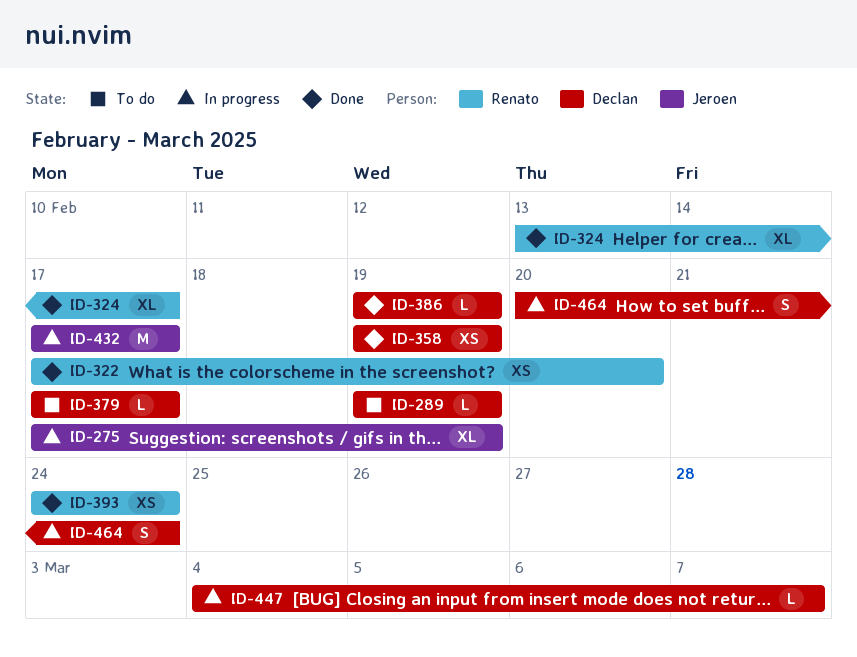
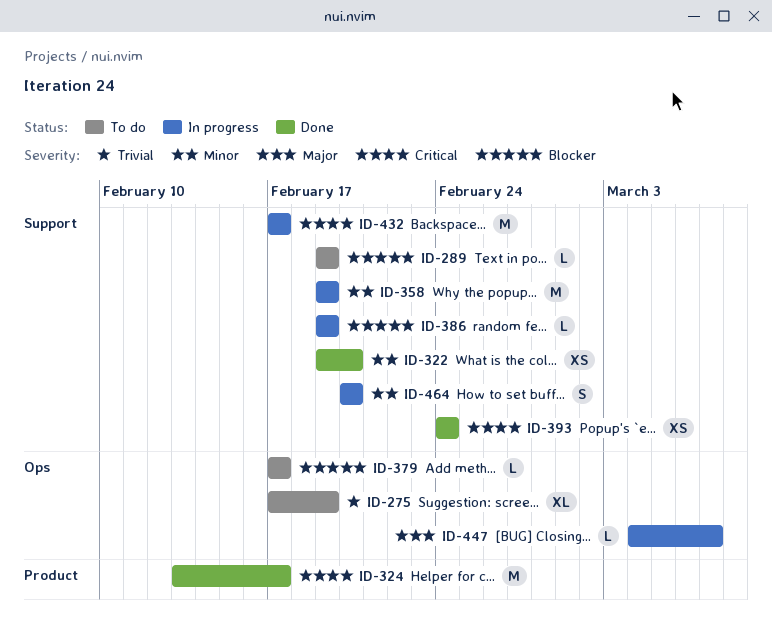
ID-275, status: In progress -> To do
ID-322, start: Feb 17 -> Feb 19
ID-324, estimate: XL -> M
ID-358, status: Done -> In progress
ID-358, estimate: XS -> M
ID-386, status: Done -> In progress
ID-464, due: Feb 24 -> Feb 20

